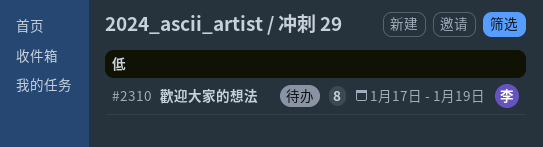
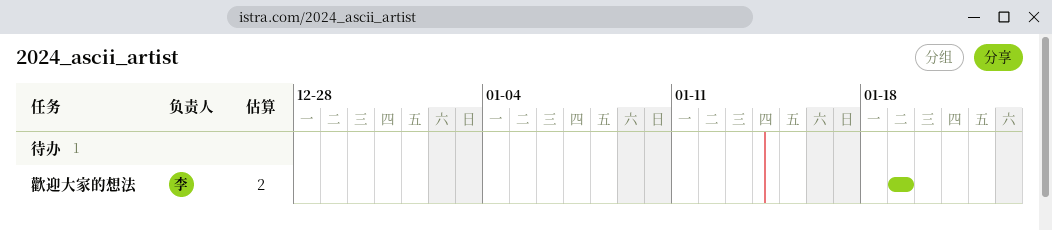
歡迎大家的想法, estimate: 8 -> 2
歡迎大家的想法, start: Jan 17 -> Jan 19

